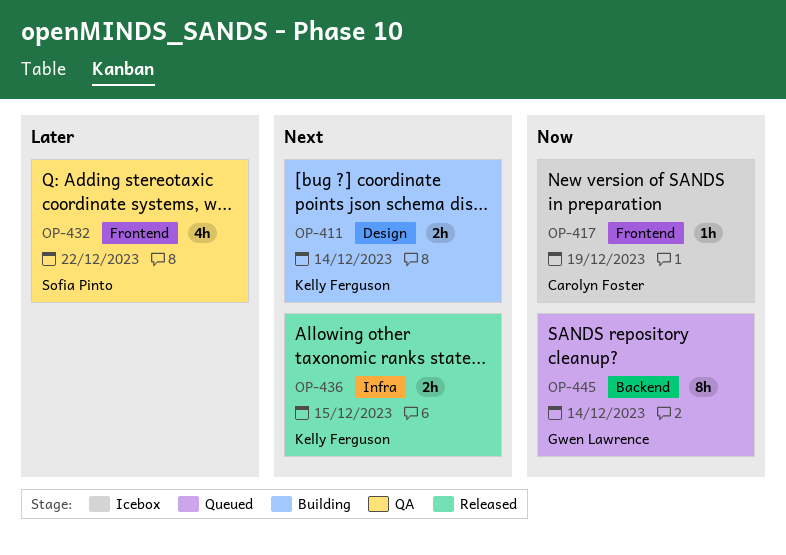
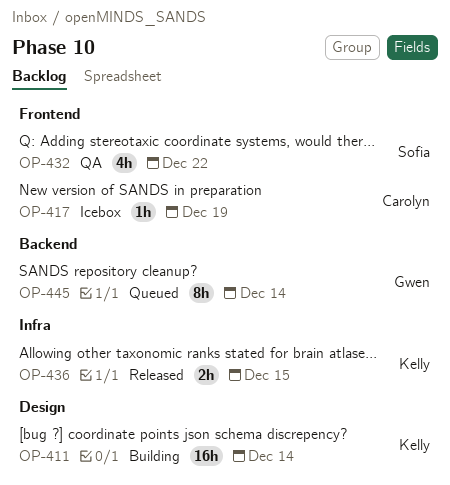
OP-411, estimate: 2h -> 16h

